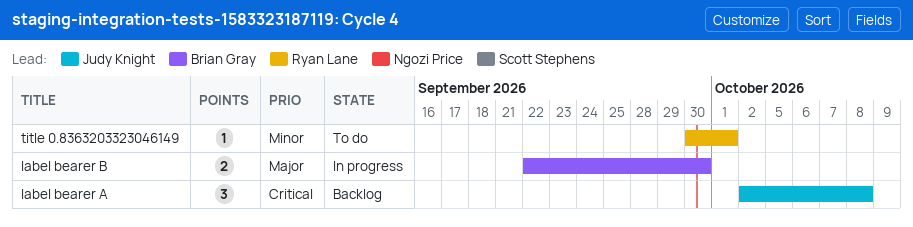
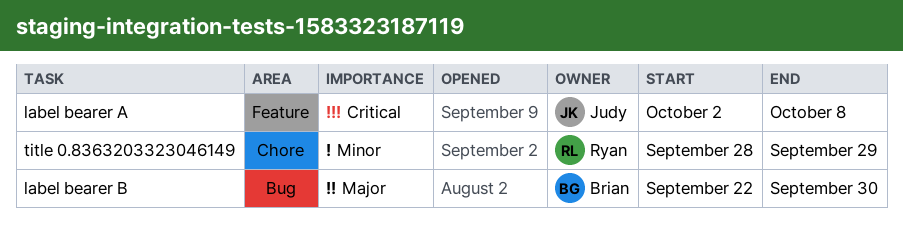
title 0.8363203323046149, start: Sep 30 -> Sep 28
title 0.8363203323046149, due: Oct 1 -> Sep 29

